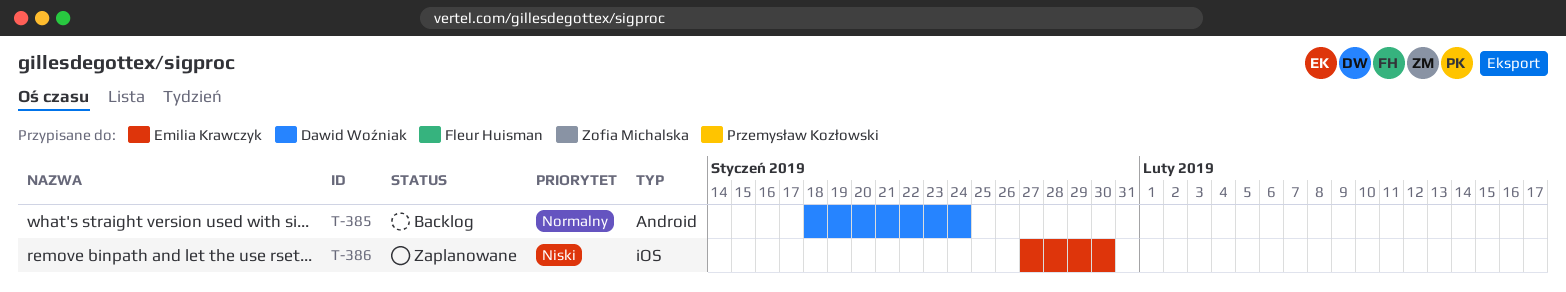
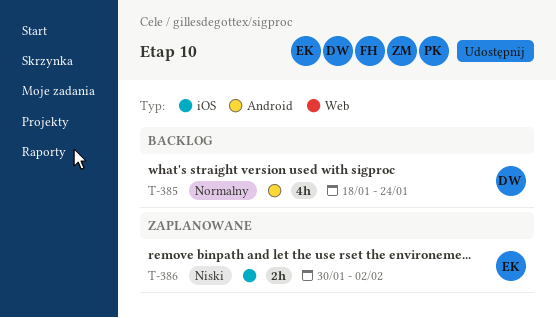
T-386, start: Jan 27 -> Jan 30
T-386, due: Jan 30 -> Feb 2

